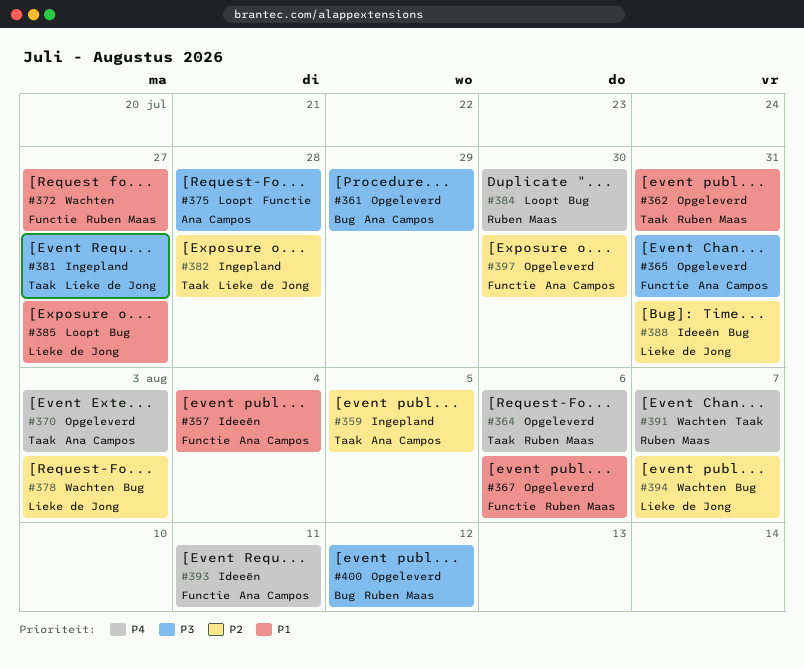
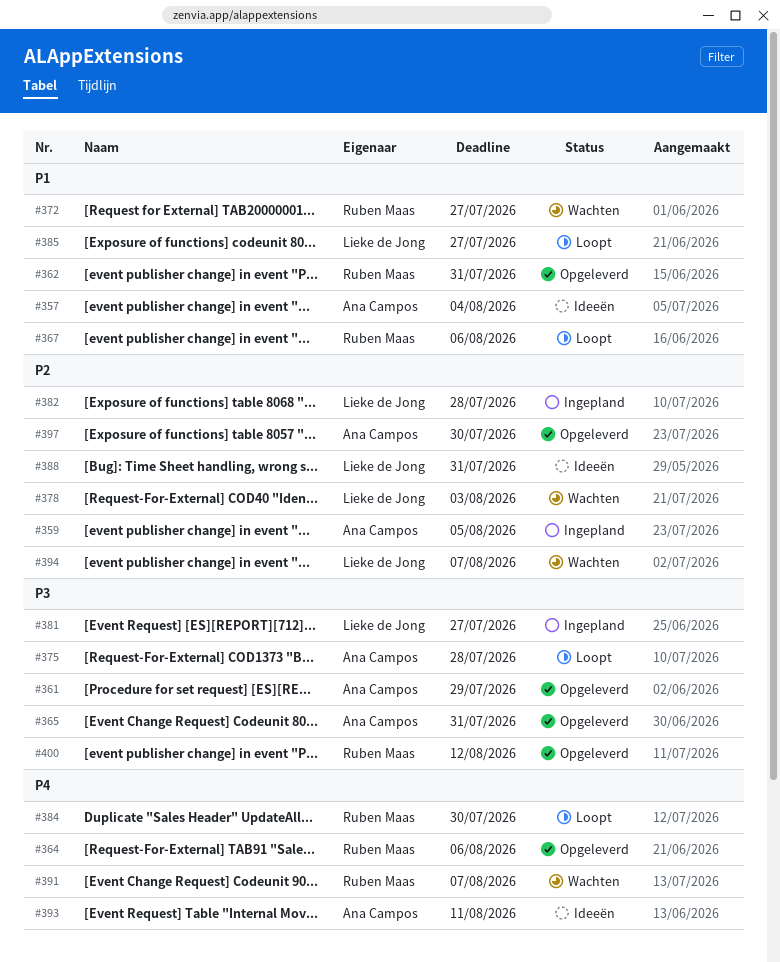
#367, status: Opgeleverd -> Loopt
#370: present -> none

